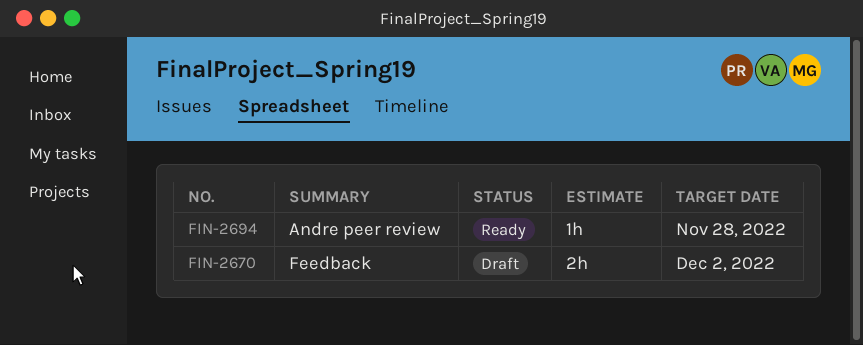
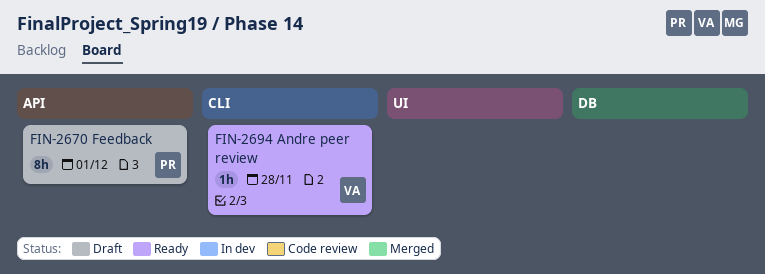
FIN-2670, estimate: 2h -> 8h
FIN-2670, due: Dec 2 -> Dec 1

